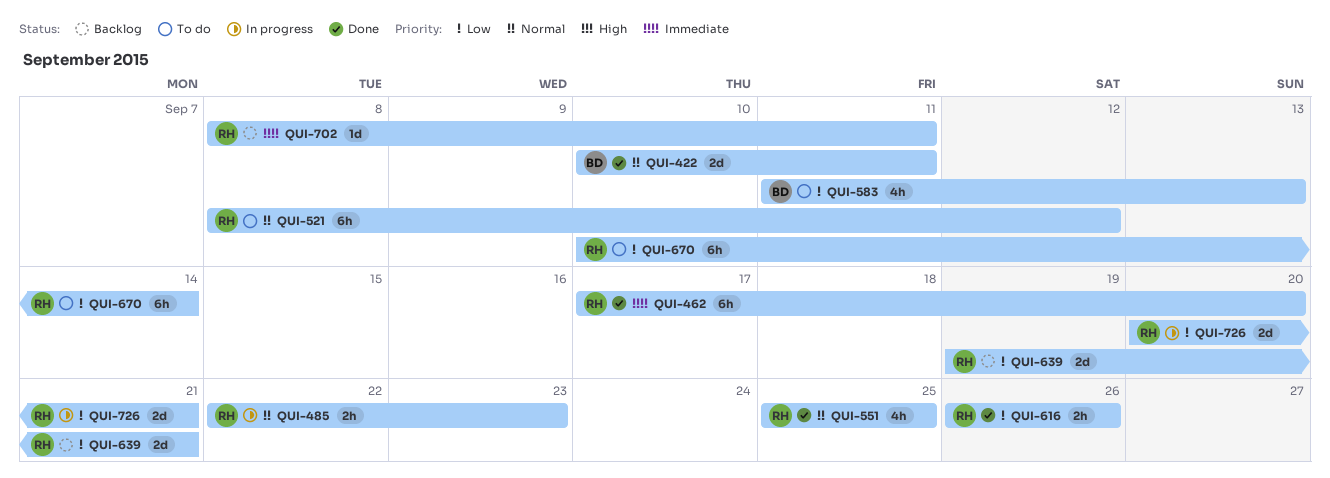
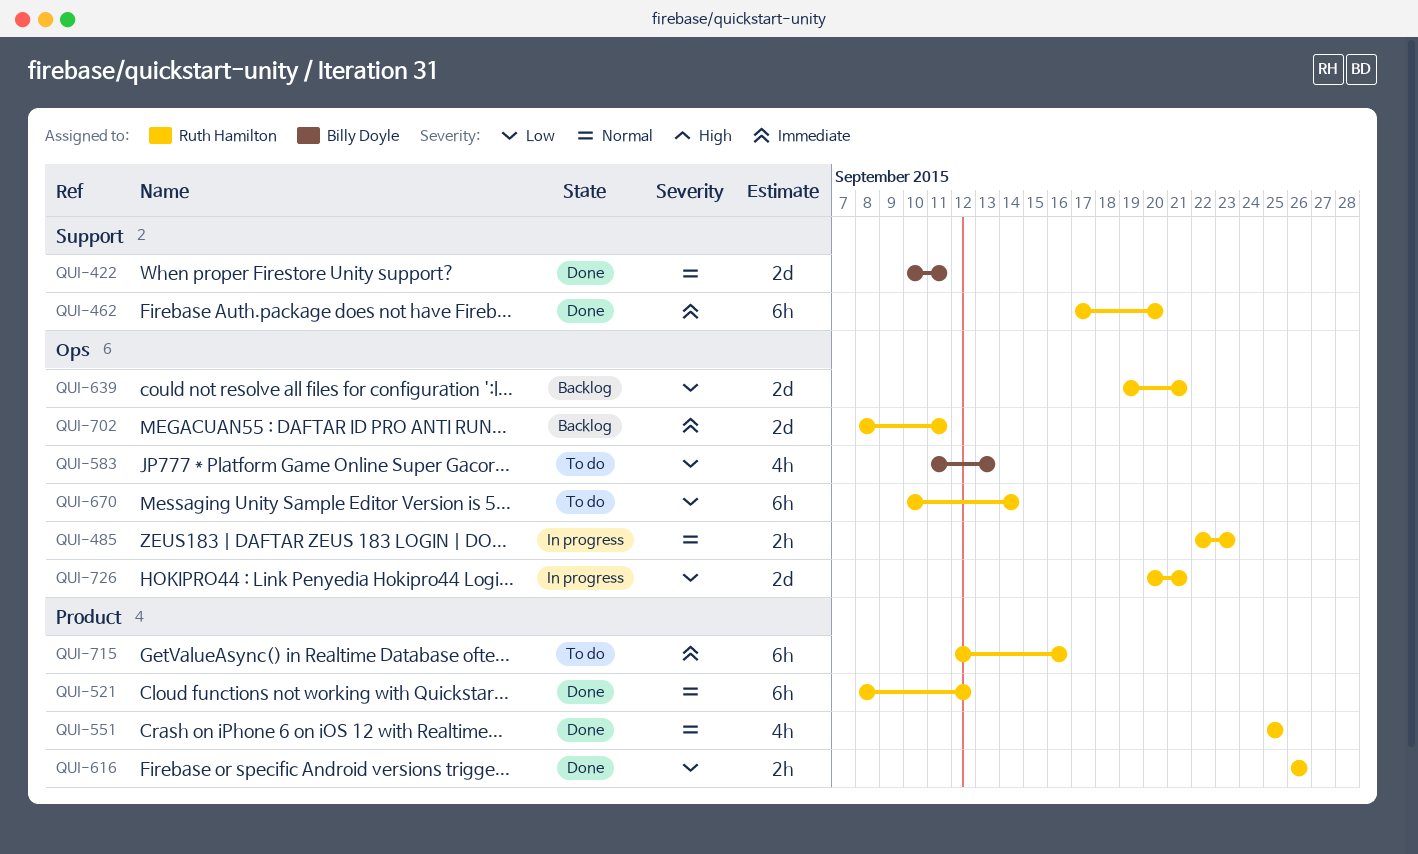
QUI-521, status: To do -> Done
QUI-702, estimate: 1d -> 2d
QUI-715: none -> present

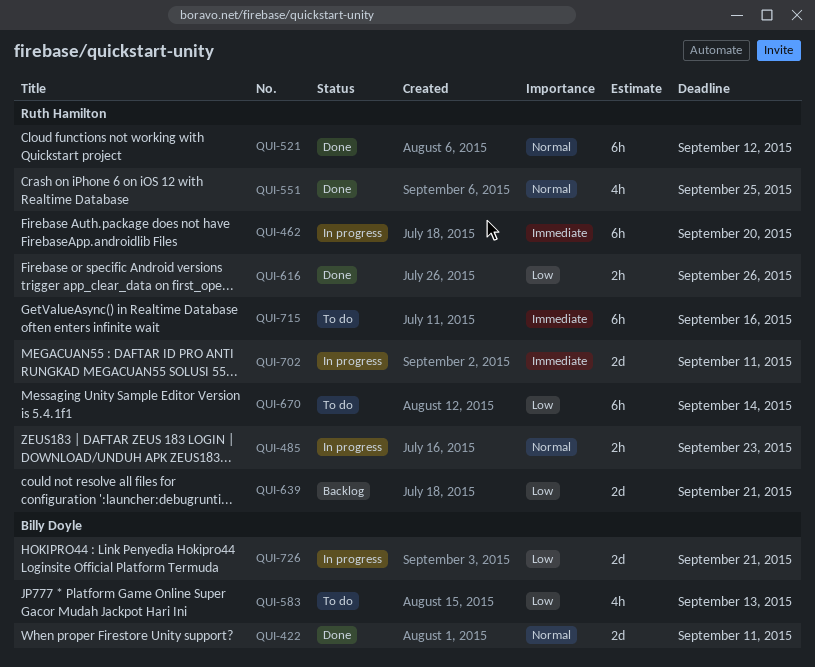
QUI-462, status: Done -> In progress
QUI-702, status: Backlog -> In progress
QUI-726, owner: Ruth Hamilton -> Billy Doyle

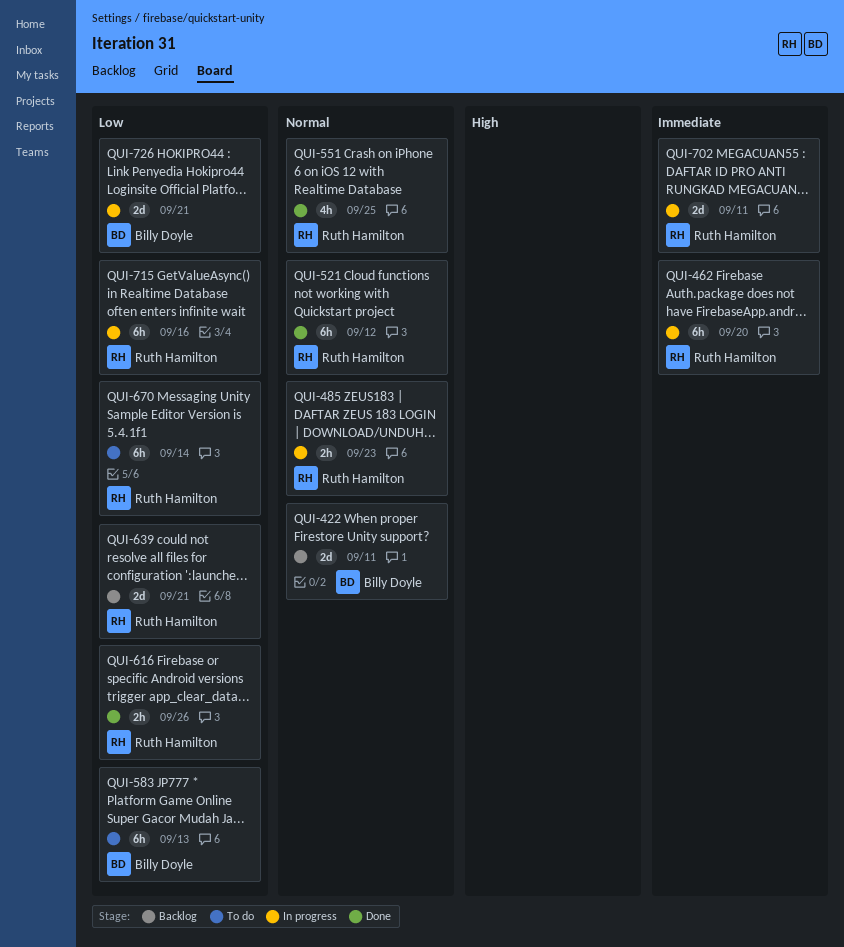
QUI-422, status: Done -> Backlog
QUI-583, estimate: 4h -> 6h
QUI-715, status: To do -> In progress
QUI-715, priority: Immediate -> Low

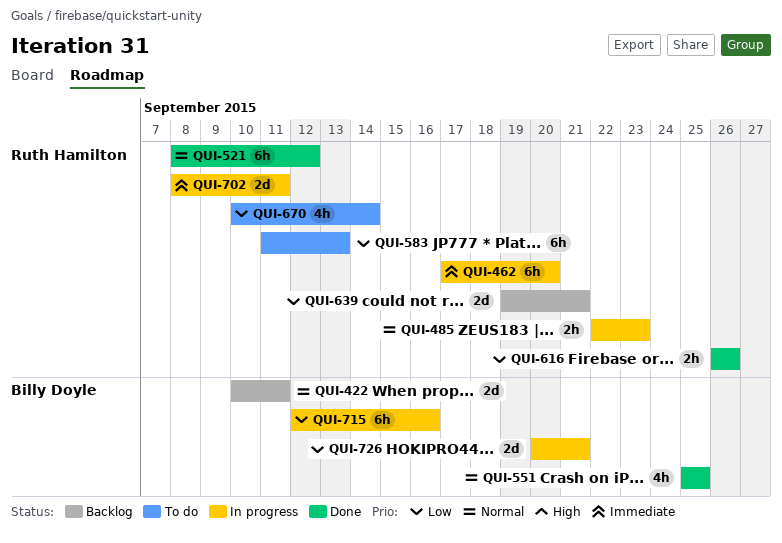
QUI-551, owner: Ruth Hamilton -> Billy Doyle
QUI-583, owner: Billy Doyle -> Ruth Hamilton
QUI-670, estimate: 6h -> 4h
QUI-715, owner: Ruth Hamilton -> Billy Doyle

